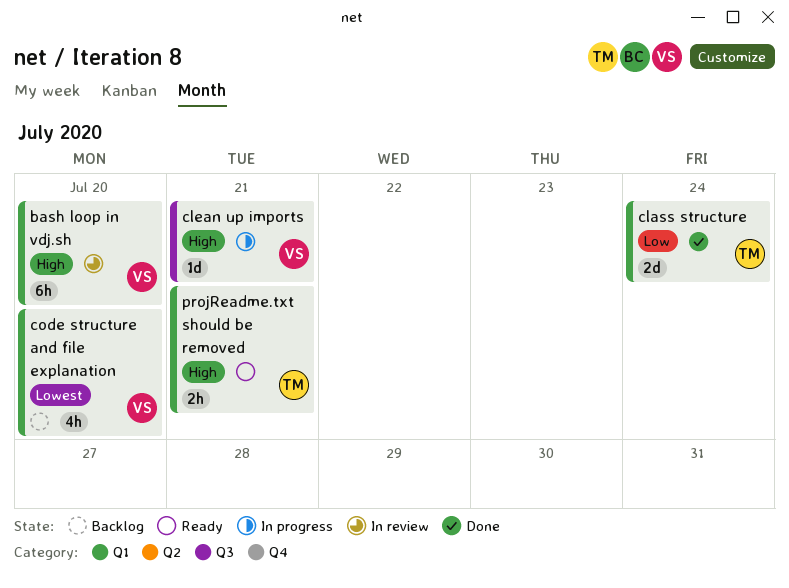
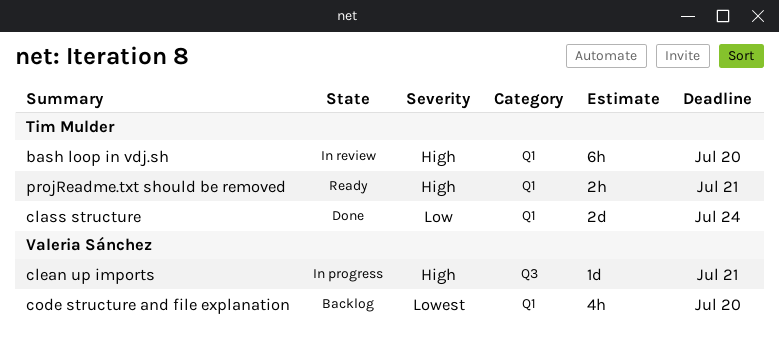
bash loop in vdj.sh, owner: Valeria Sánchez -> Tim Mulder

